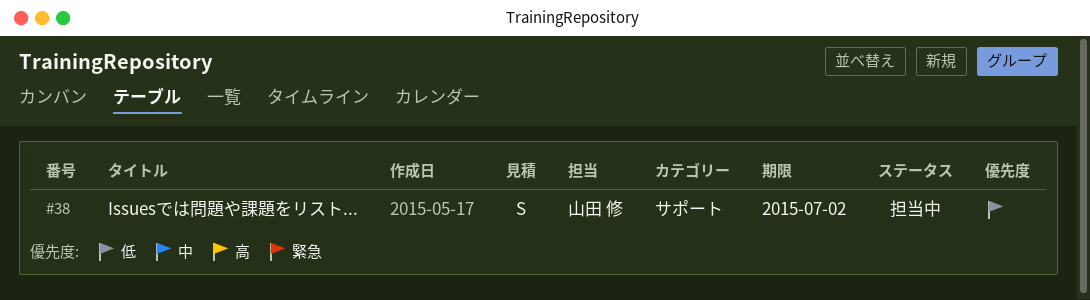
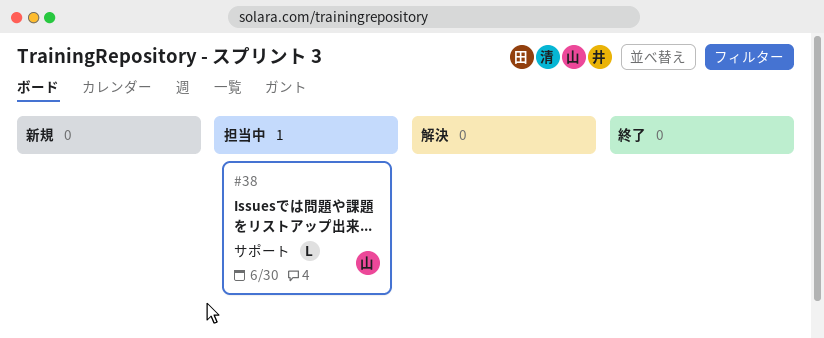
#38, estimate: S -> L
#38, due: Jul 2 -> Jun 30

